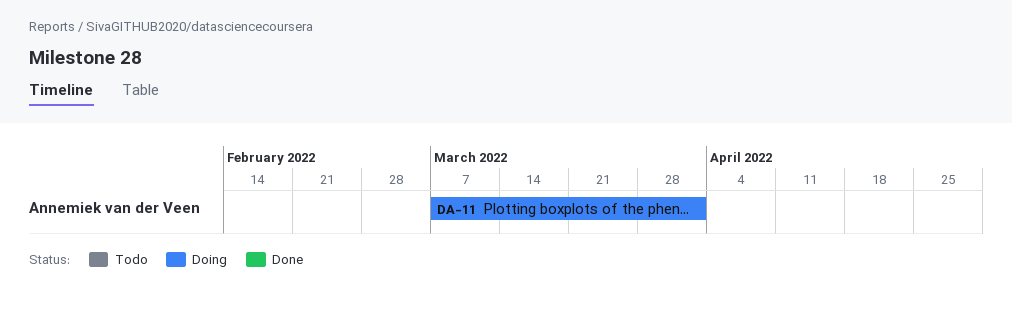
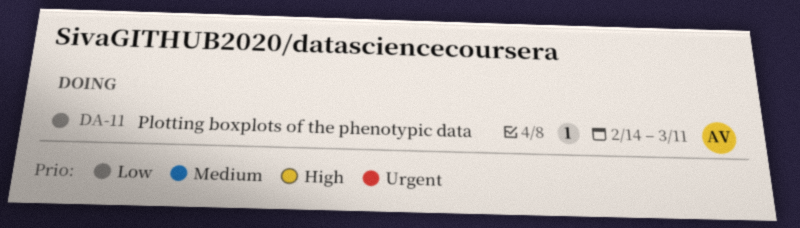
DA-11, start: Mar 7 -> Feb 14
DA-11, due: Apr 1 -> Mar 11

